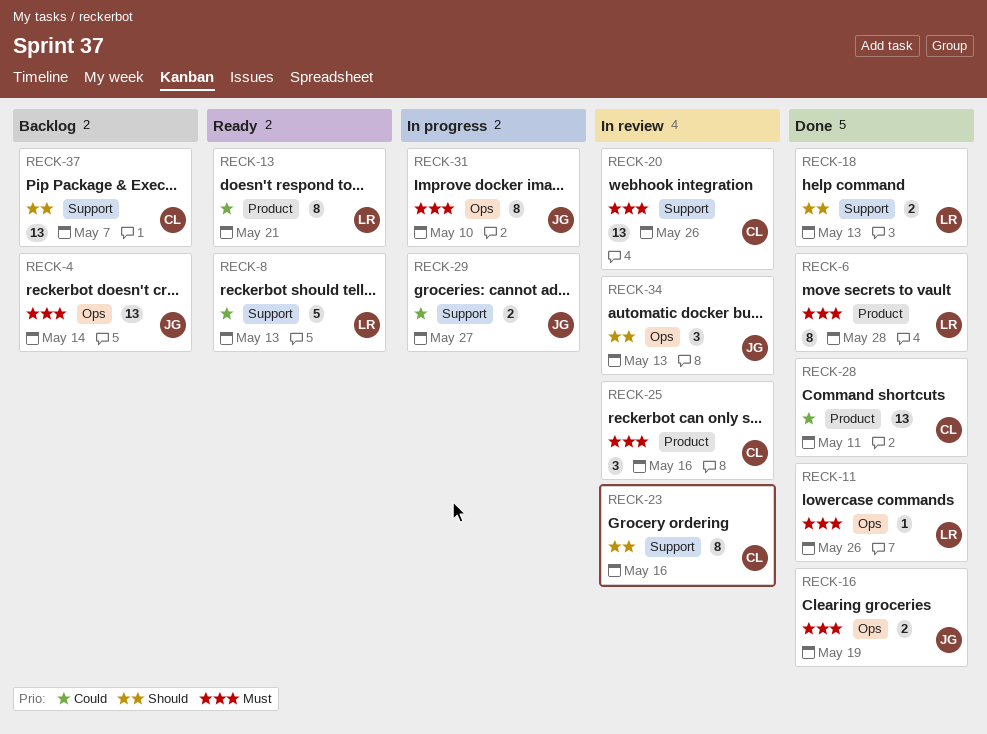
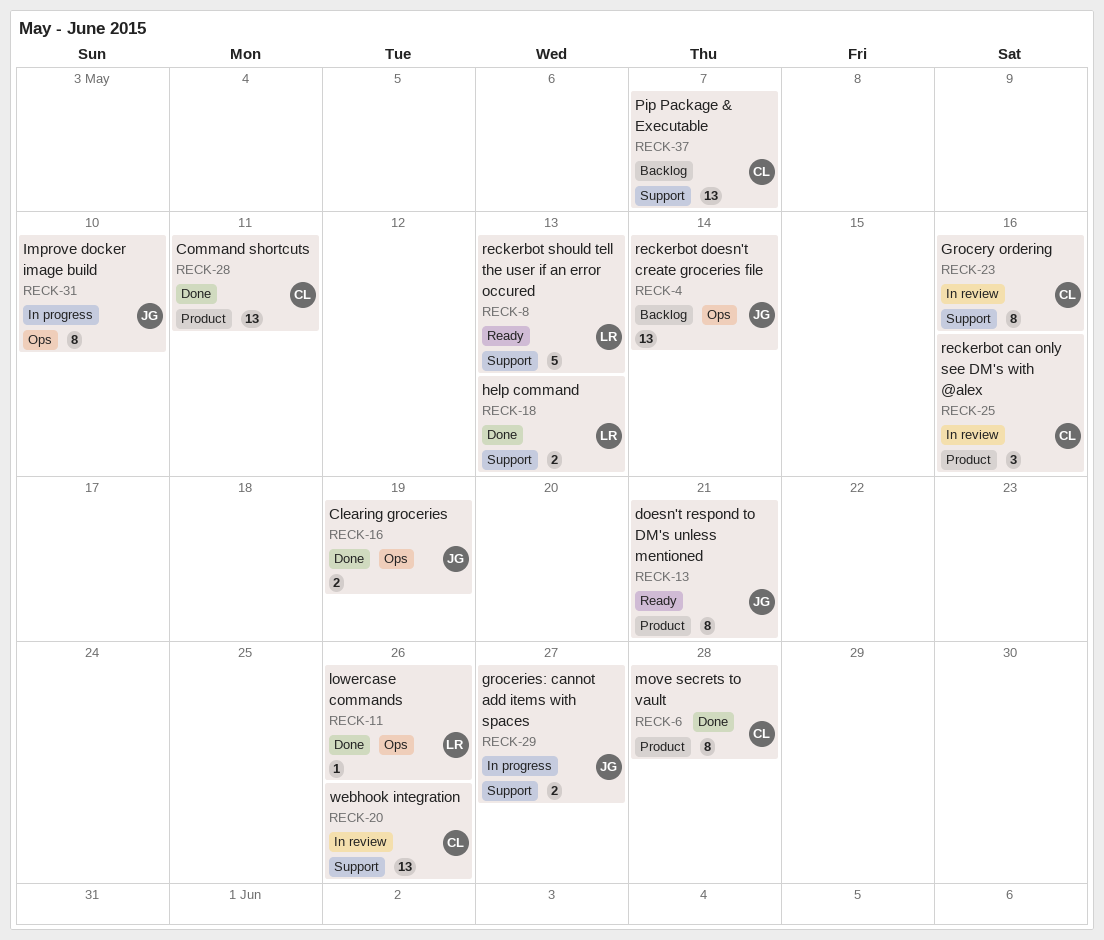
RECK-6, owner: LR -> CL
RECK-13, owner: LR -> JG
RECK-34: present -> none

